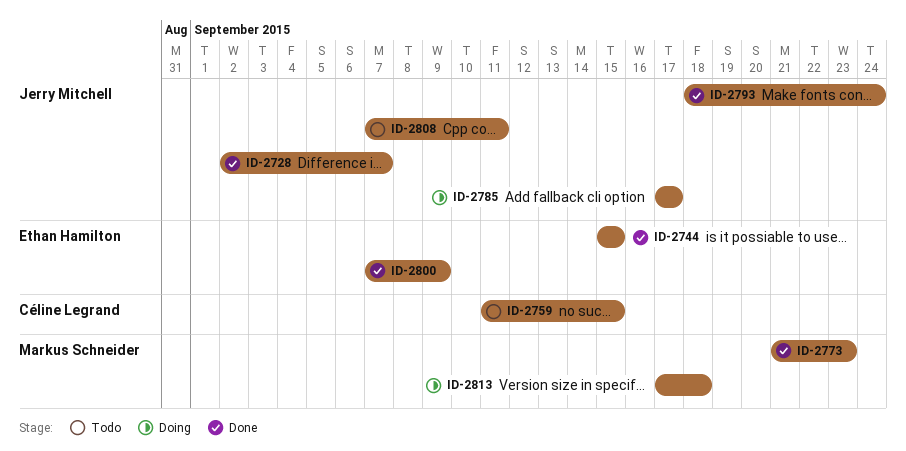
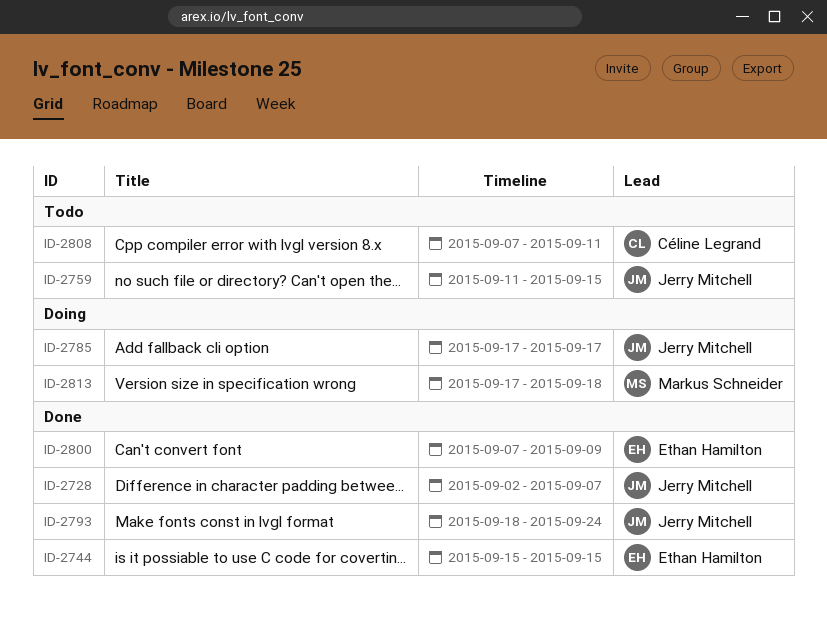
ID-2759, owner: Céline Legrand -> Jerry Mitchell
ID-2773: present -> none
ID-2808, owner: Jerry Mitchell -> Céline Legrand

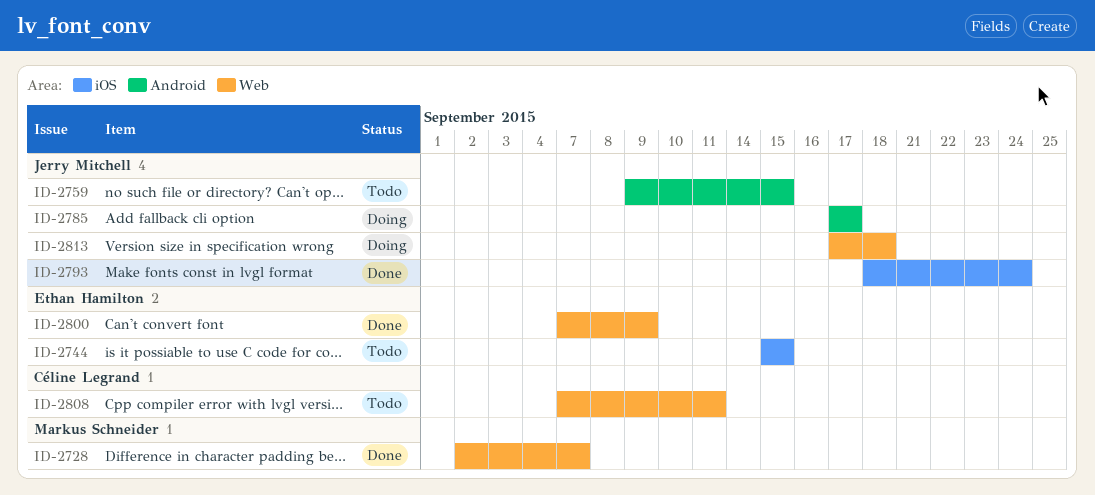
ID-2728, owner: Jerry Mitchell -> Markus Schneider
ID-2744, status: Done -> Todo
ID-2759, start: Sep 11 -> Sep 9
ID-2813, owner: Markus Schneider -> Jerry Mitchell

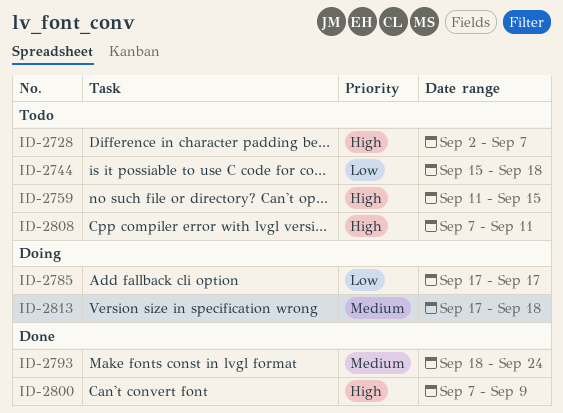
ID-2728, status: Done -> Todo
ID-2744, due: Sep 15 -> Sep 18
ID-2759, start: Sep 9 -> Sep 11

